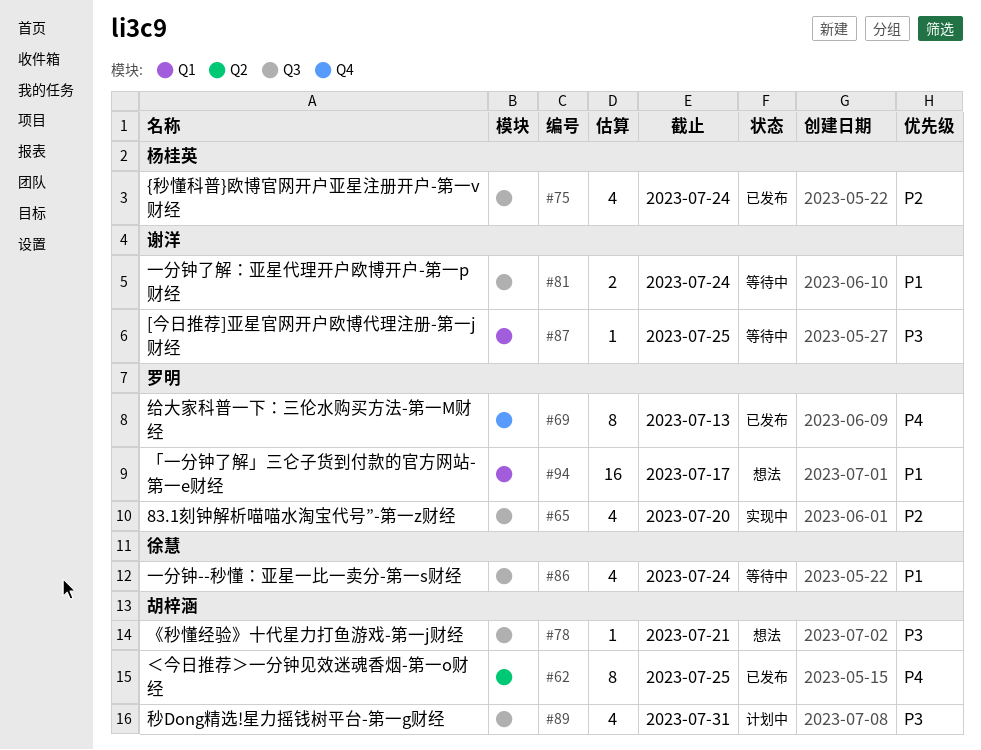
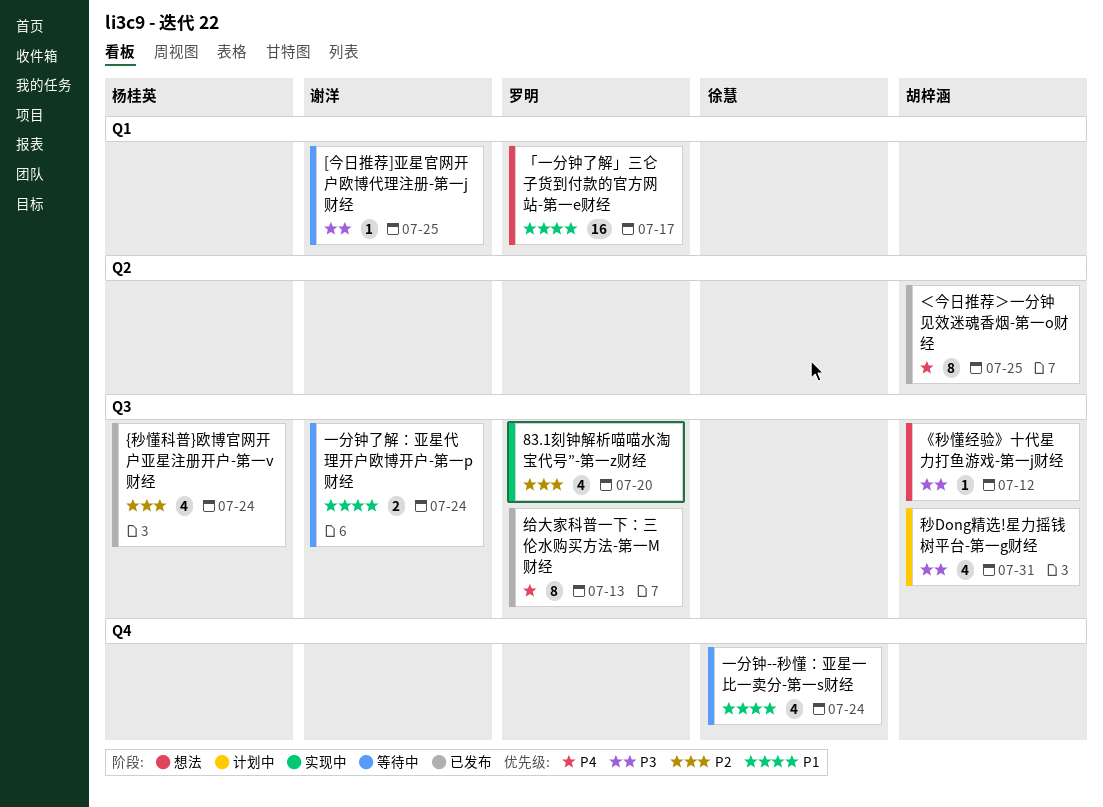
《秒懂经验》十代星力打鱼游戏-第一j财经, due: Jul 21 -> Jul 12
一分钟--秒懂：亚星一比一卖分-第一s财经, label: Q3 -> Q4
给大家科普一下：三伦水购买方法-第一M财经, label: Q4 -> Q3

